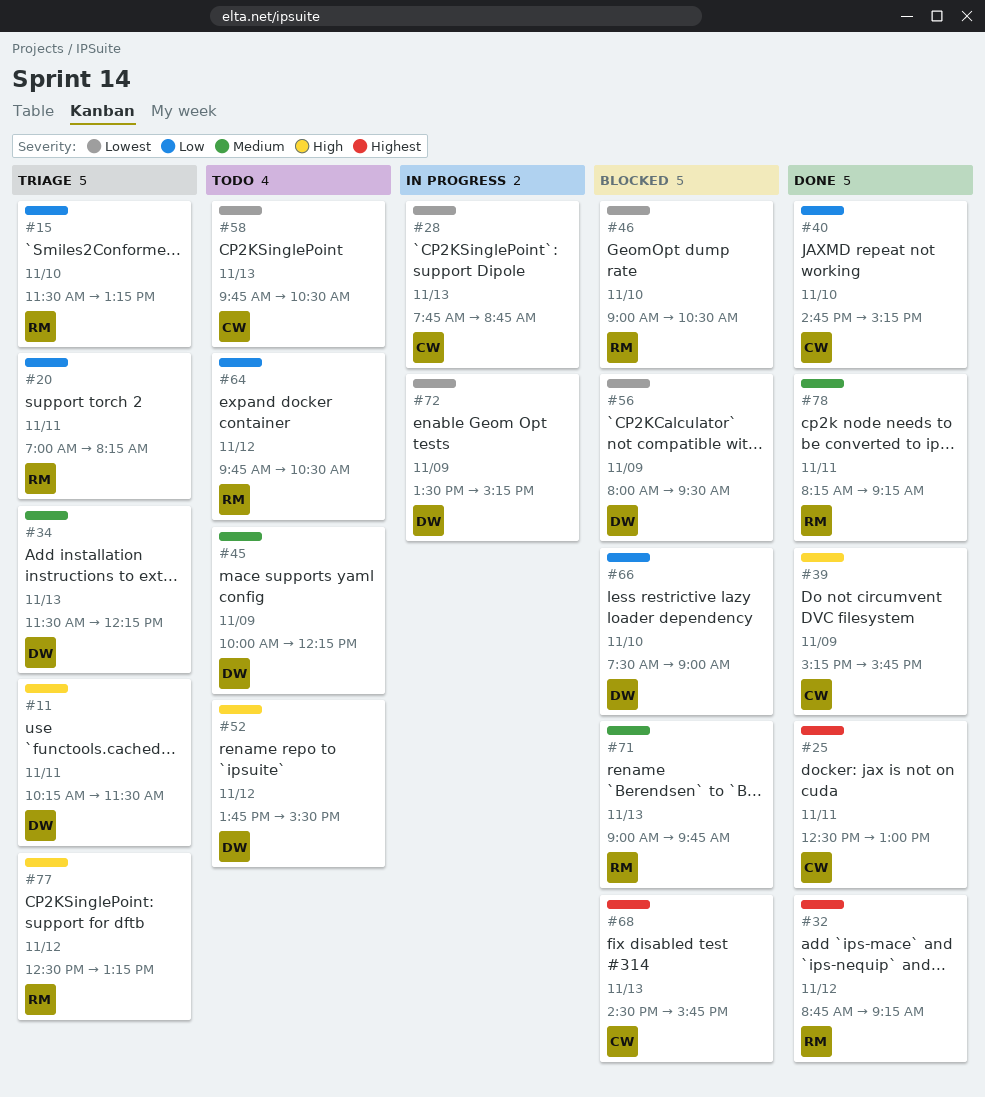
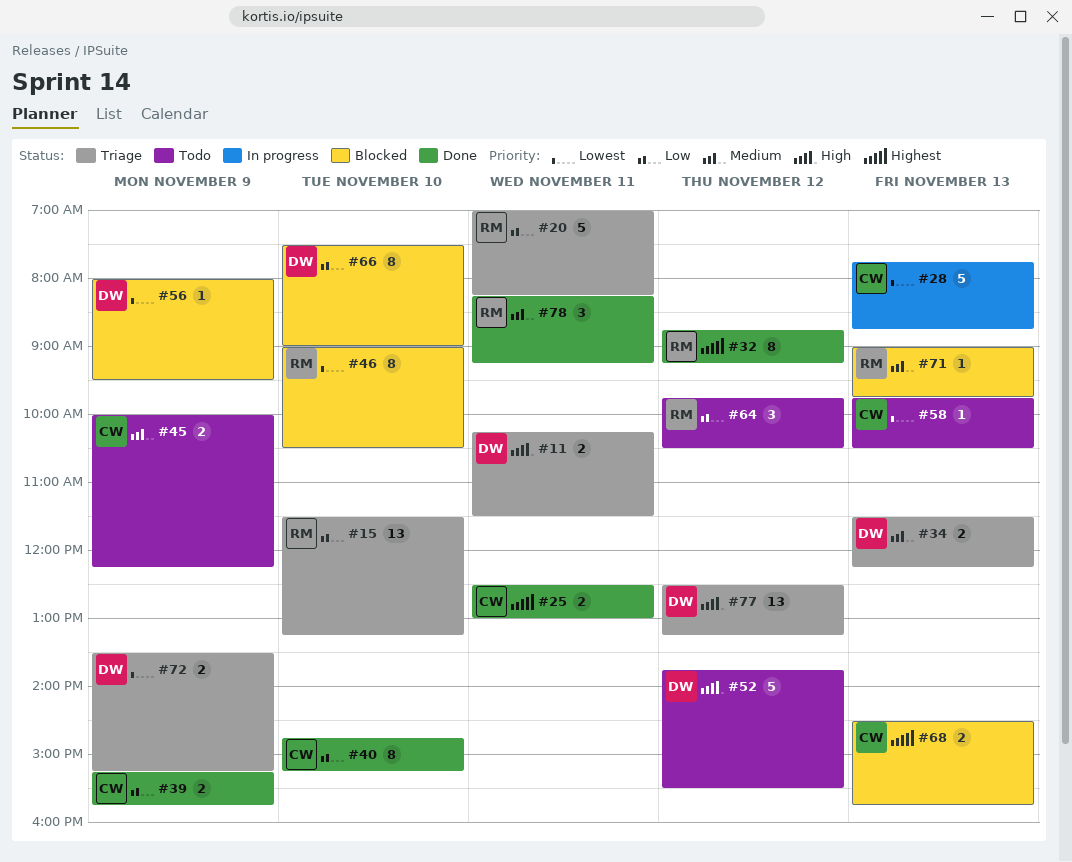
#39, priority: High -> Low
#45, owner: DW -> CW
#72, status: In progress -> Triage
#77, owner: RM -> DW

